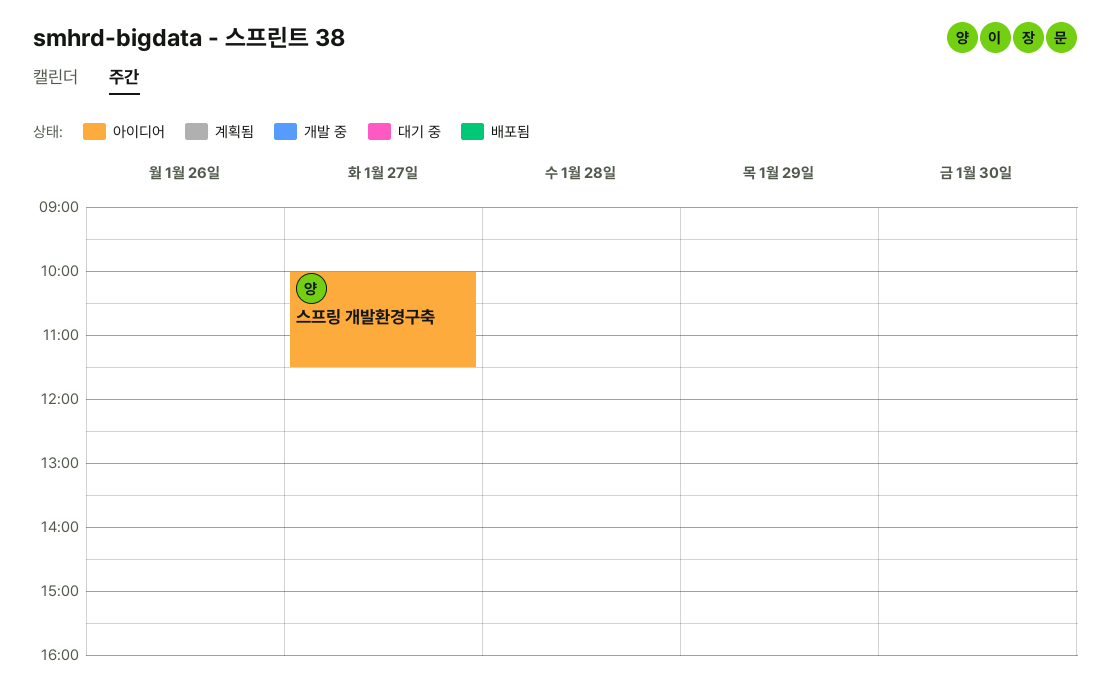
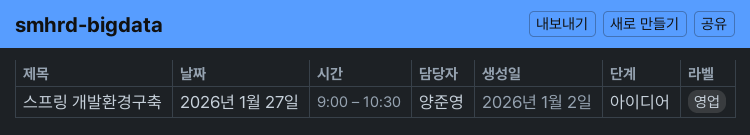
스프링 개발환경구축, begins: 10:00 -> 09:00
스프링 개발환경구축, ends: 11:30 -> 10:30

